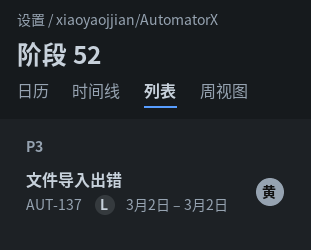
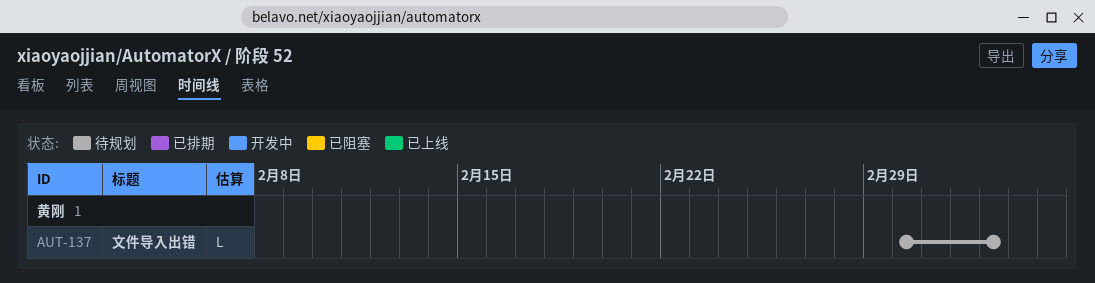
AUT-137, start: Mar 2 -> Mar 1
AUT-137, due: Mar 2 -> Mar 4

